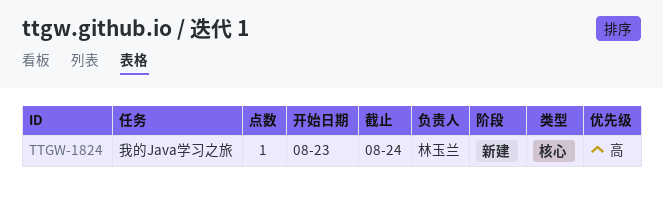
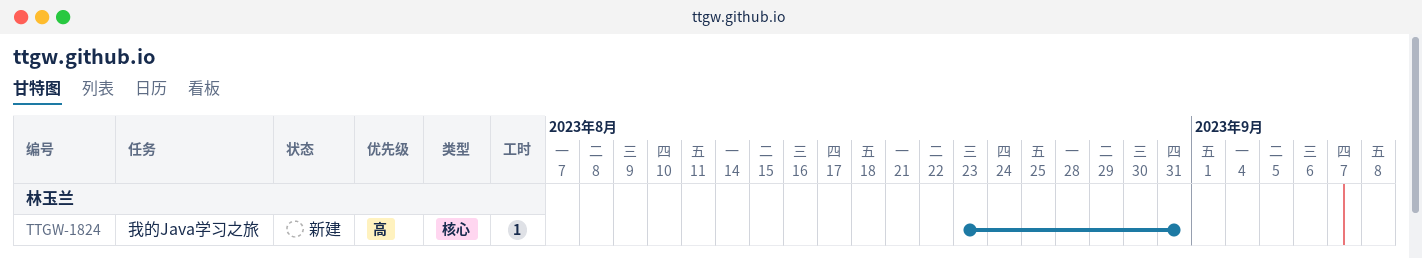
TTGW-1824, due: Aug 24 -> Aug 31

